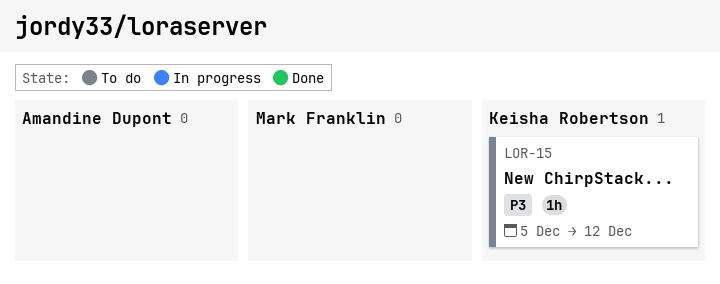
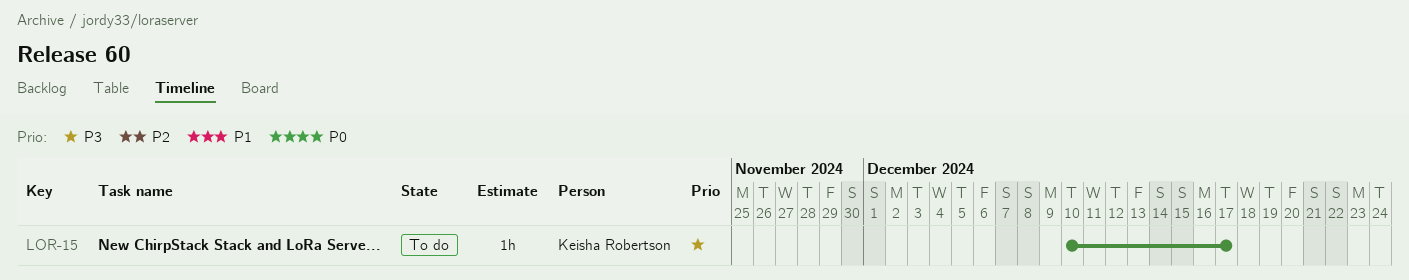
LOR-15, start: Dec 5 -> Dec 10
LOR-15, due: Dec 12 -> Dec 17

